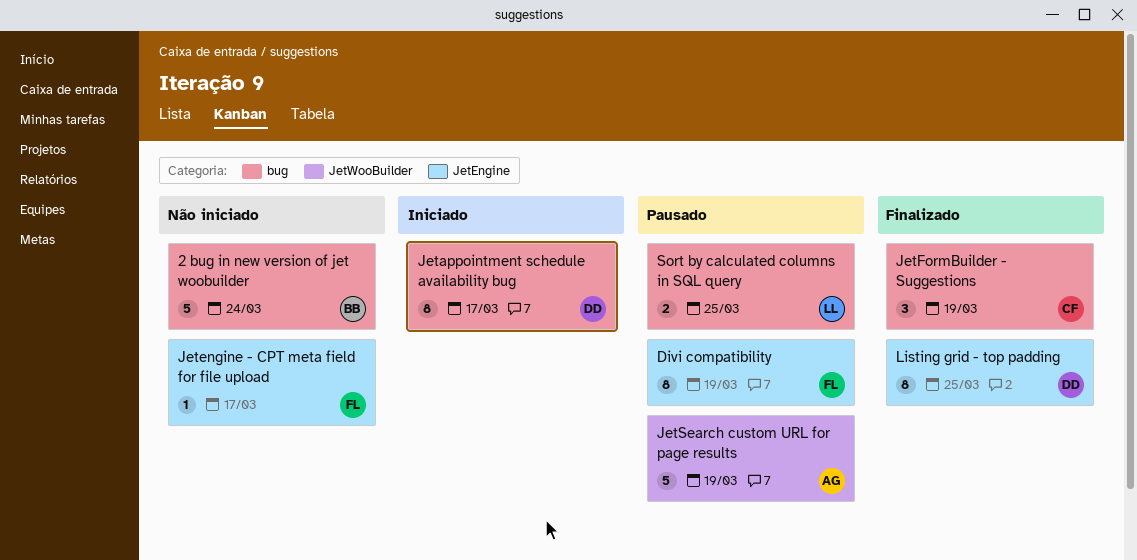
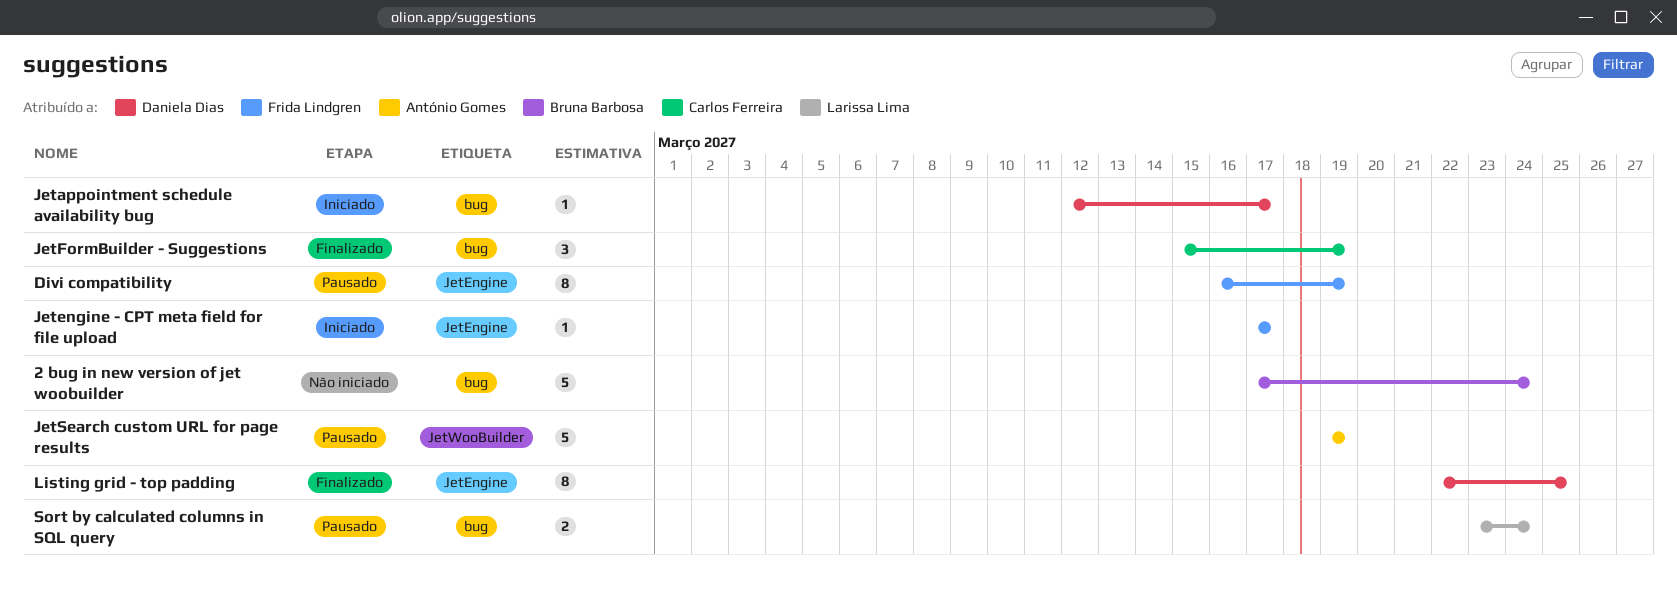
Jetappointment schedule availability bug, estimate: 8 -> 1
Jetengine - CPT meta field for file upload, status: Não iniciado -> Iniciado
Sort by calculated columns in SQL query, due: Mar 25 -> Mar 24

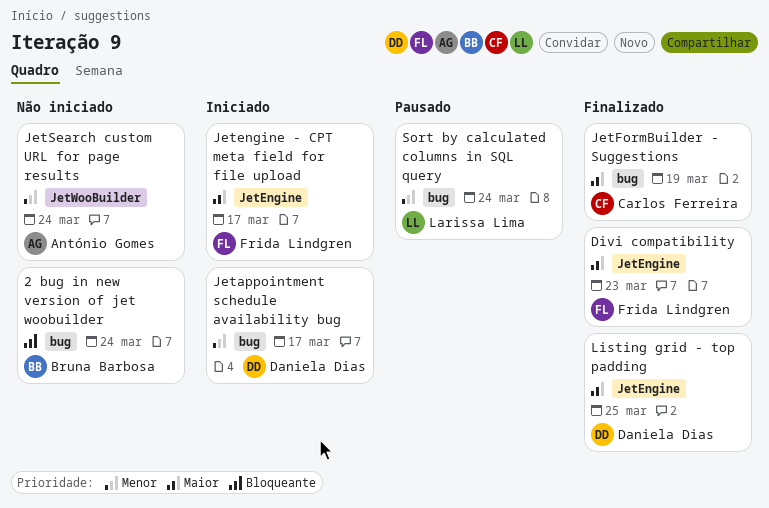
Divi compatibility, status: Pausado -> Finalizado
Divi compatibility, due: Mar 19 -> Mar 23
JetSearch custom URL for page results, status: Pausado -> Não iniciado
JetSearch custom URL for page results, due: Mar 19 -> Mar 24

